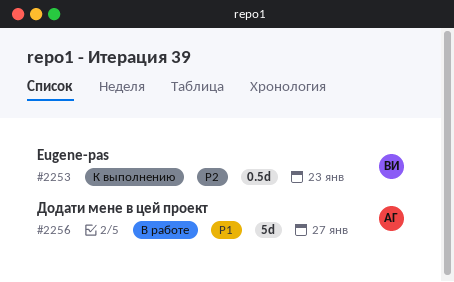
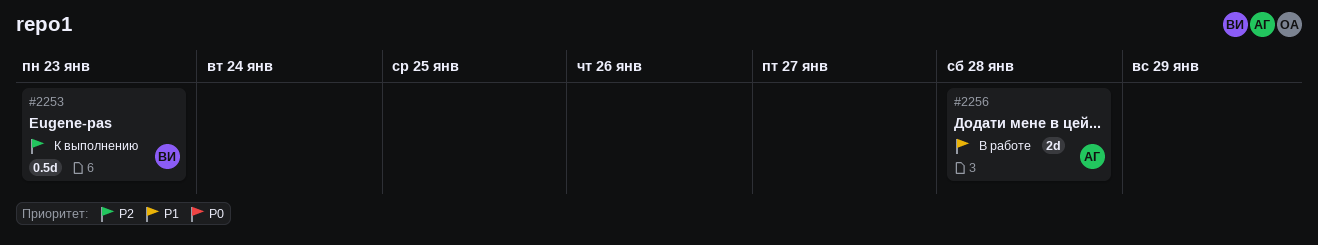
#2256, estimate: 5d -> 2d
#2256, due: Jan 27 -> Jan 28

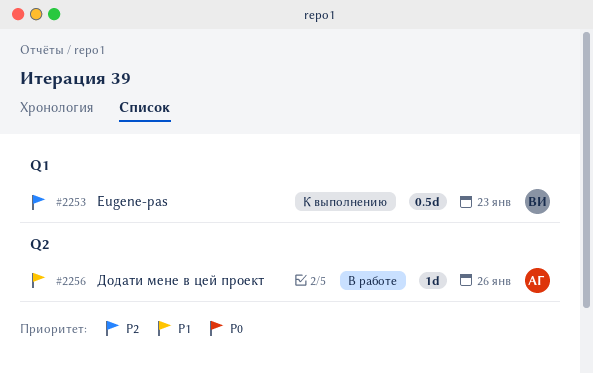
#2256, estimate: 2d -> 1d
#2256, due: Jan 28 -> Jan 26

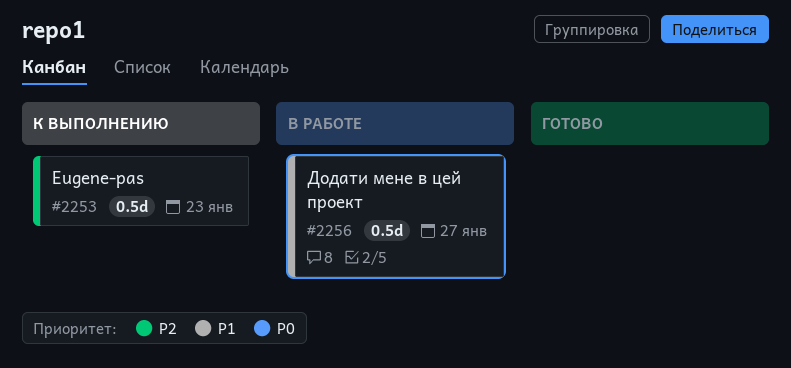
#2256, estimate: 1d -> 0.5d
#2256, due: Jan 26 -> Jan 27

